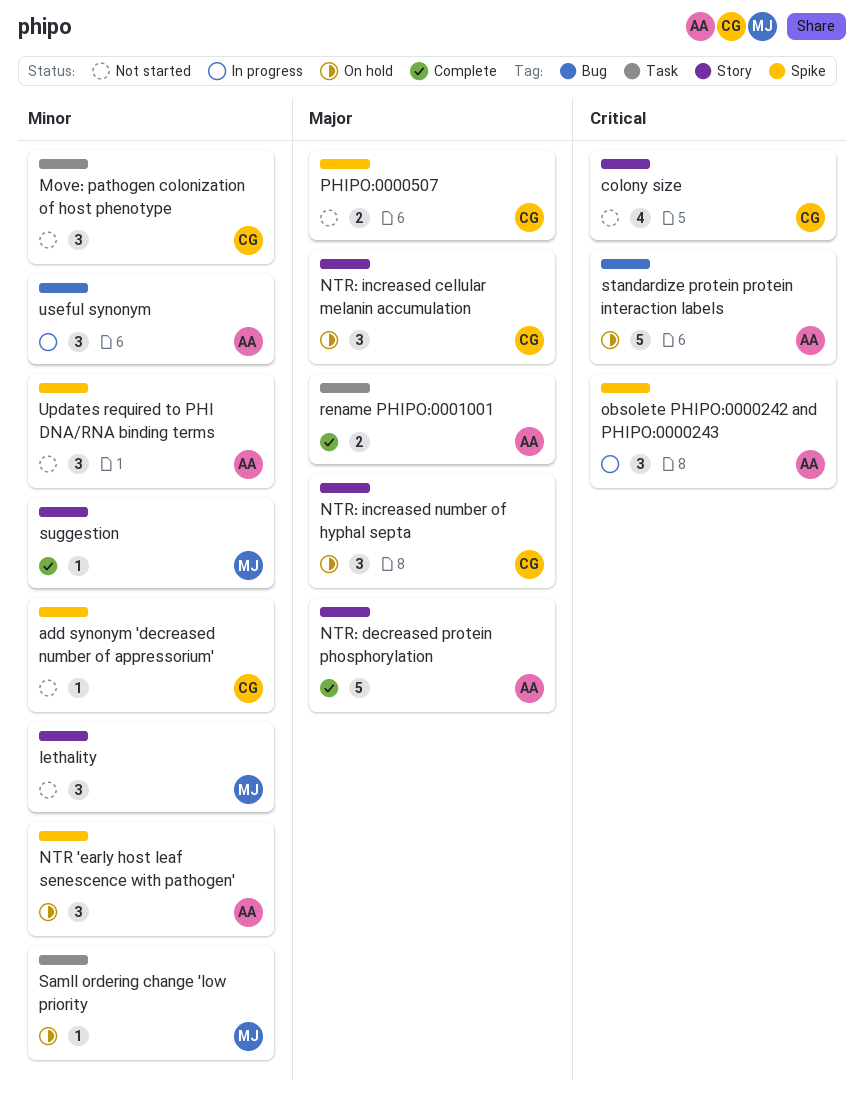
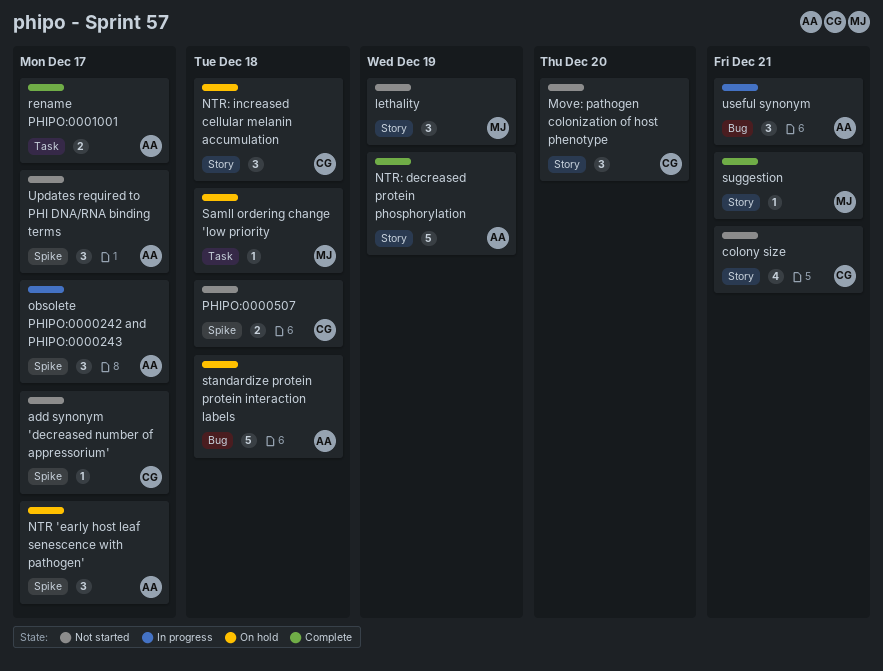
Move: pathogen colonization of host phenotype, label: Task -> Story
NTR: increased number of hyphal septa: present -> none

